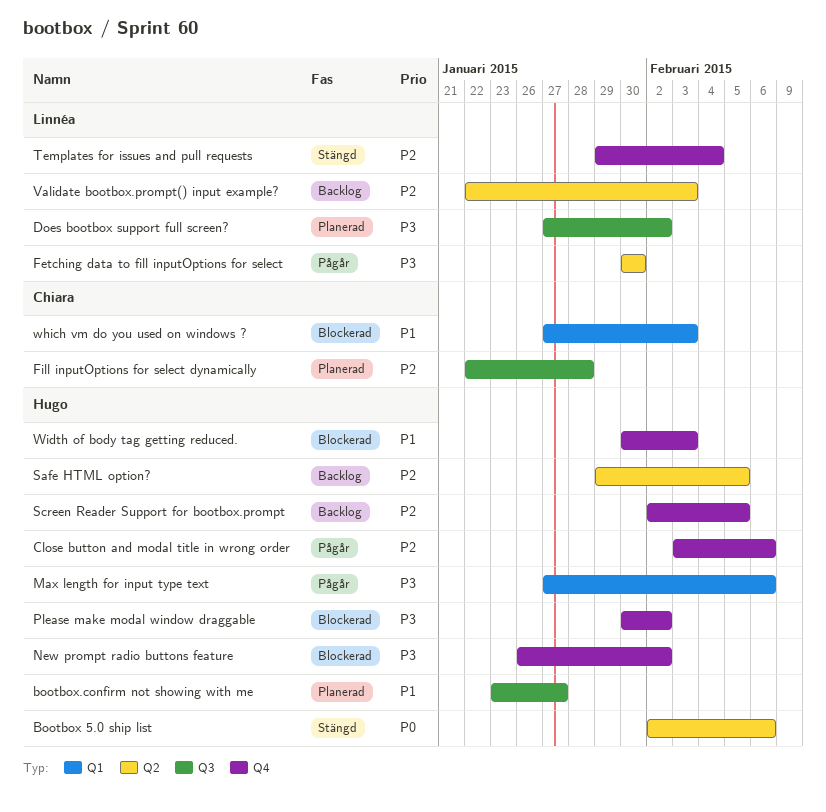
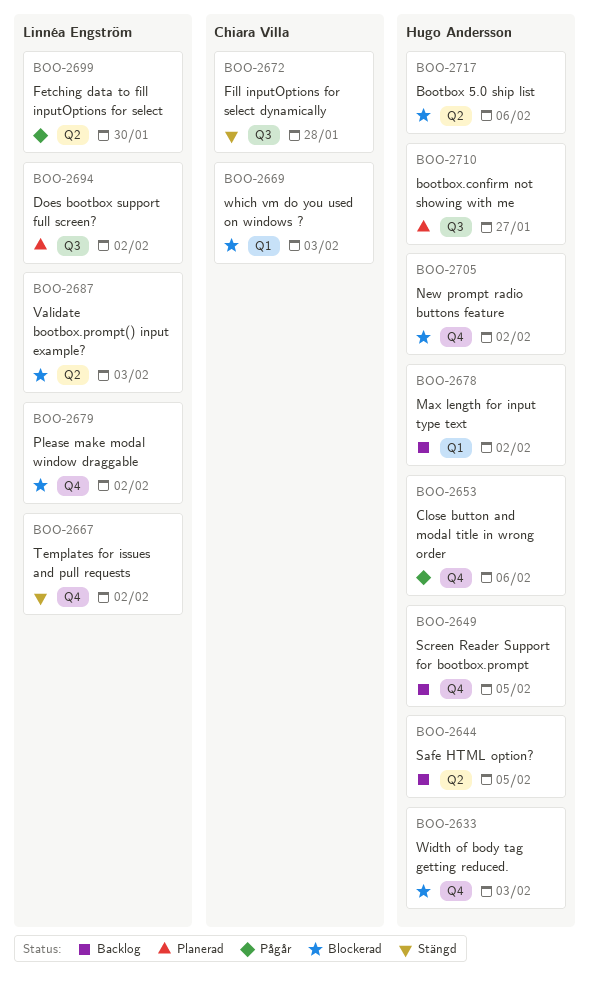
Bootbox 5.0 ship list, status: Stängd -> Blockerad
Fill inputOptions for select dynamically, status: Planerad -> Stängd
Max length for input type text, status: Pågår -> Backlog
Max length for input type text, due: Feb 6 -> Feb 2
Please make modal window draggable, owner: Hugo Andersson -> Linnéa Engström
Templates for issues and pull requests, due: Feb 4 -> Feb 2
Validate bootbox.prompt() input example?, status: Backlog -> Blockerad

